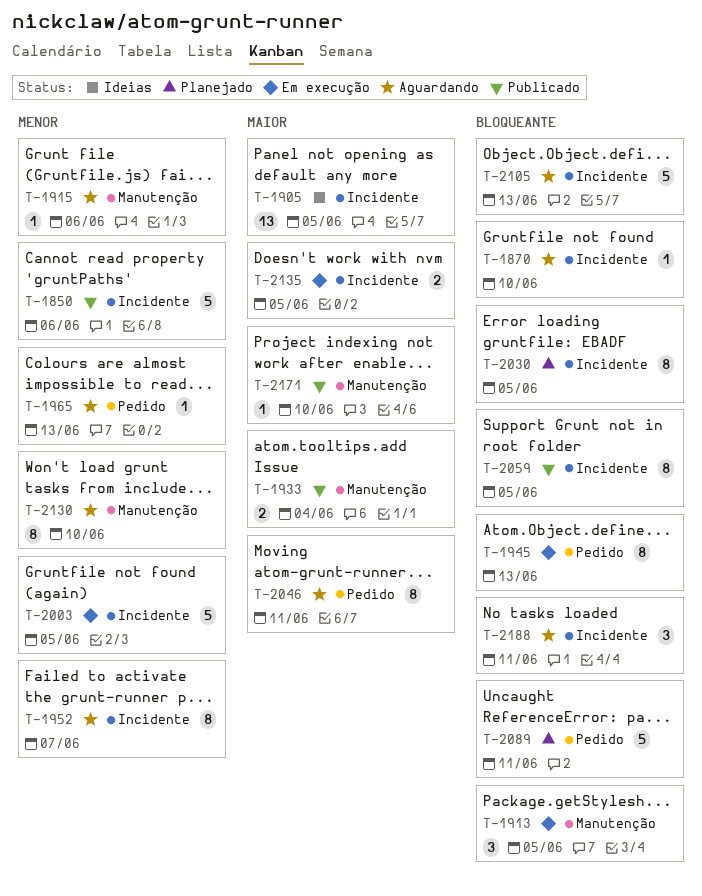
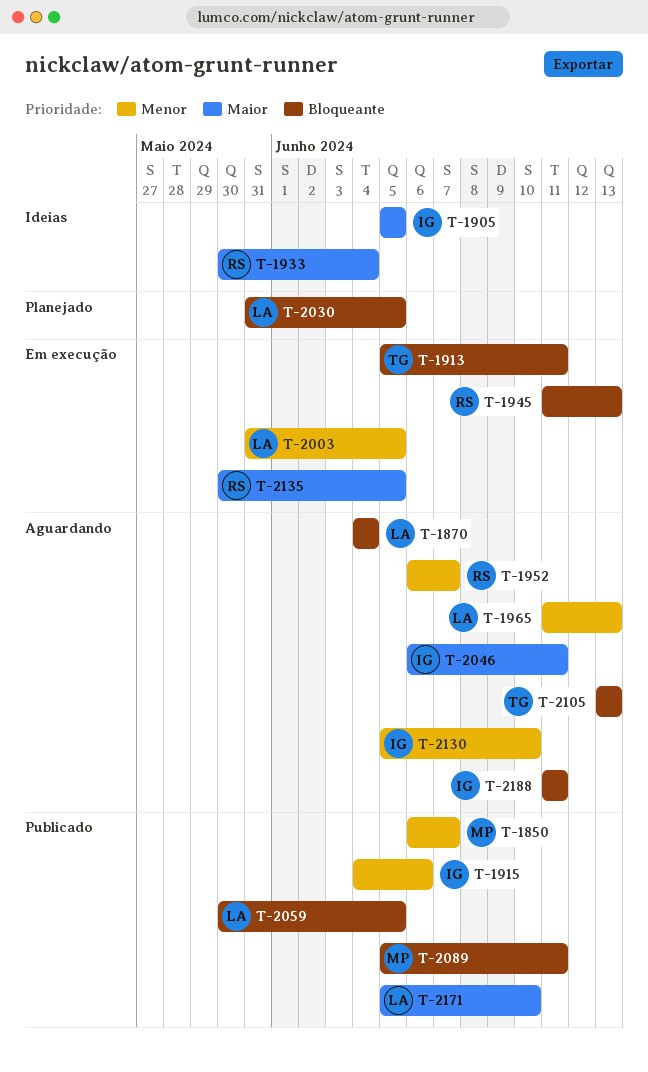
T-1850, due: Jun 6 -> Jun 7
T-1870, due: Jun 10 -> Jun 4
T-1913, due: Jun 5 -> Jun 11
T-1915, status: Aguardando -> Publicado
T-1933, status: Publicado -> Ideias
T-2089, status: Planejado -> Publicado

